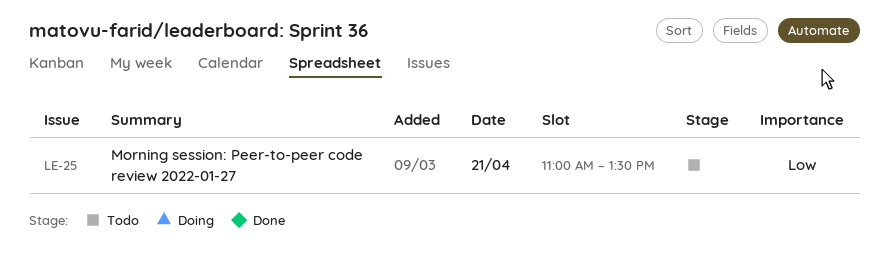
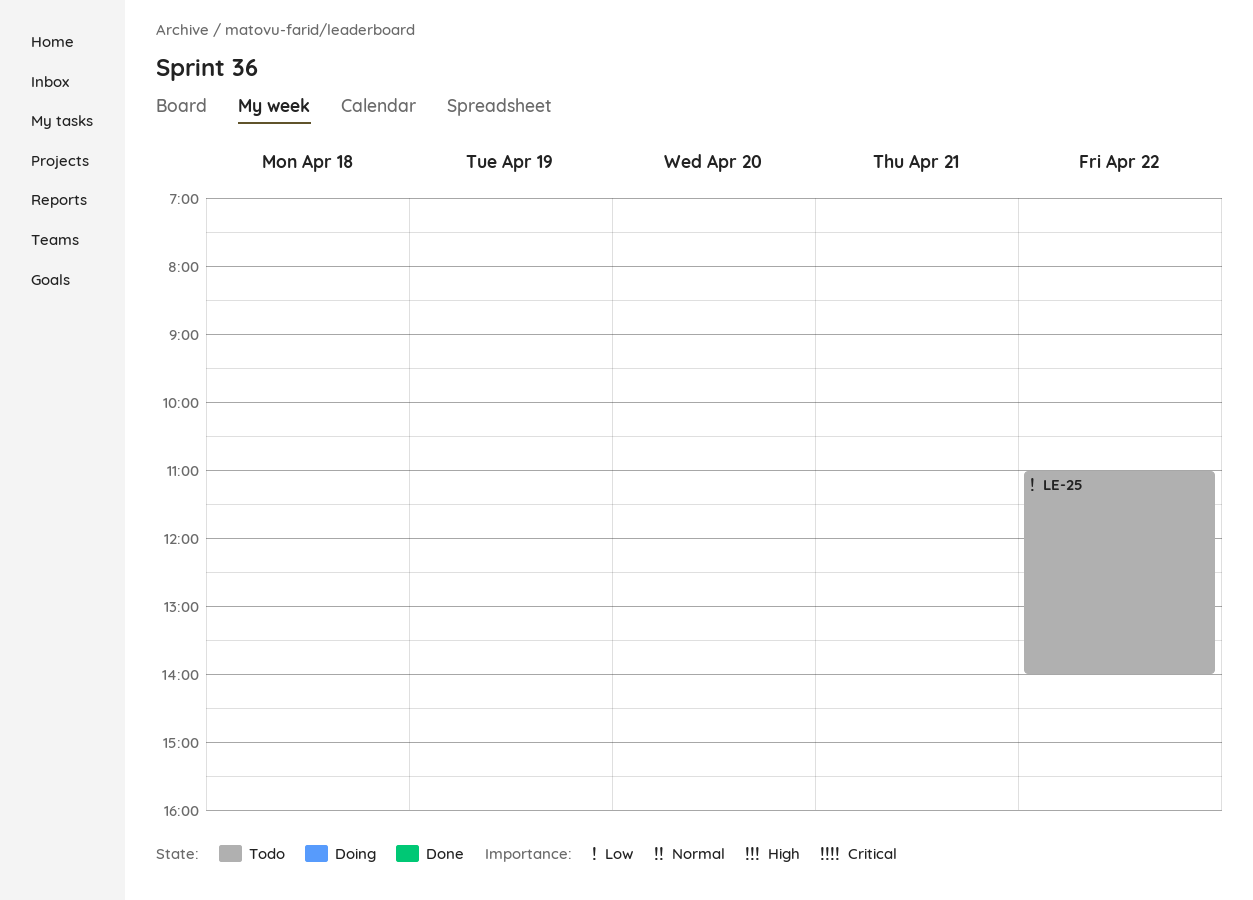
LE-25, day: Apr 21 -> Apr 22
LE-25, ends: 13:30 -> 14:00

